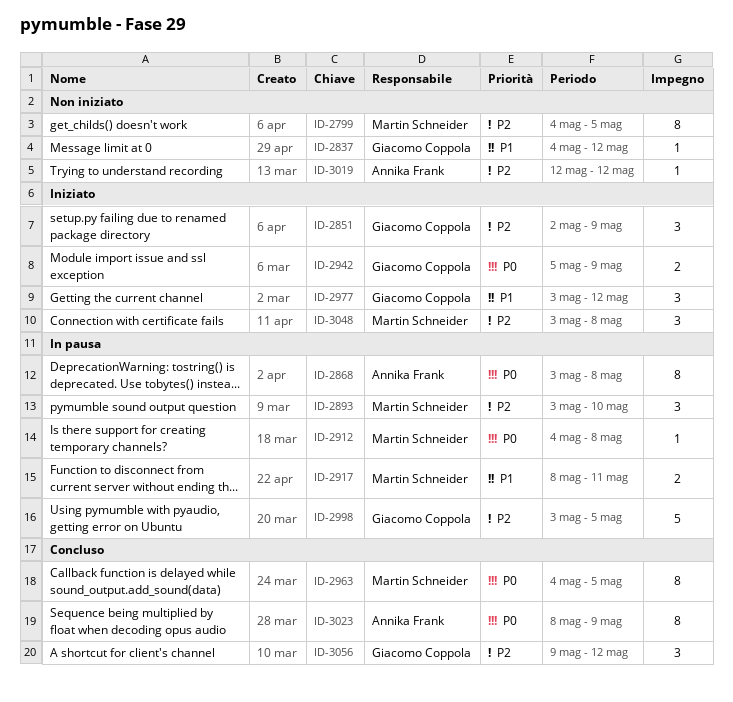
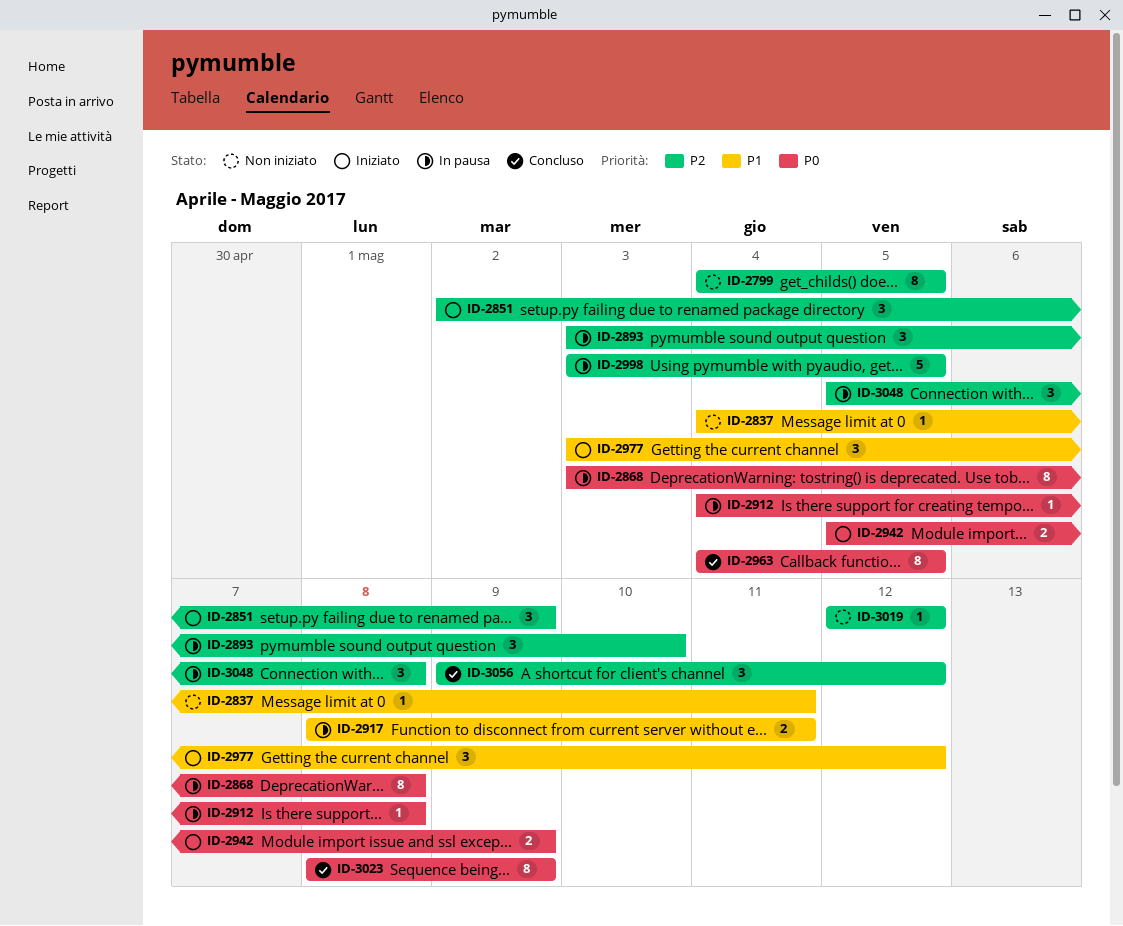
ID-2837, due: May 12 -> May 11
ID-3048, status: Iniziato -> In pausa
ID-3048, start: May 3 -> May 5

